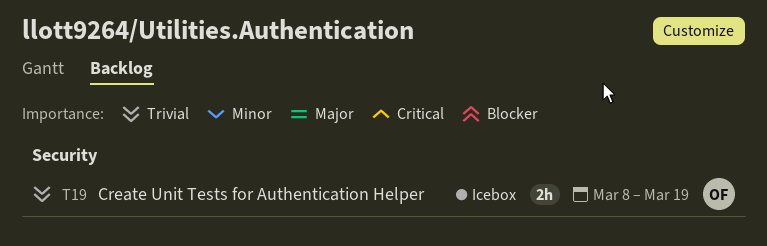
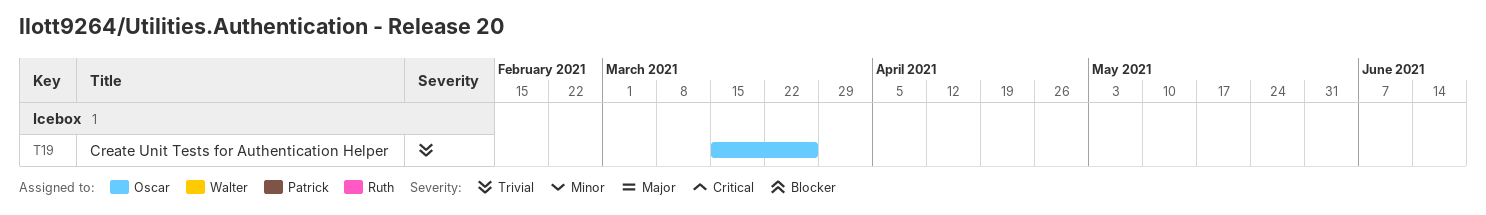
T19, start: Mar 8 -> Mar 15
T19, due: Mar 19 -> Mar 26

